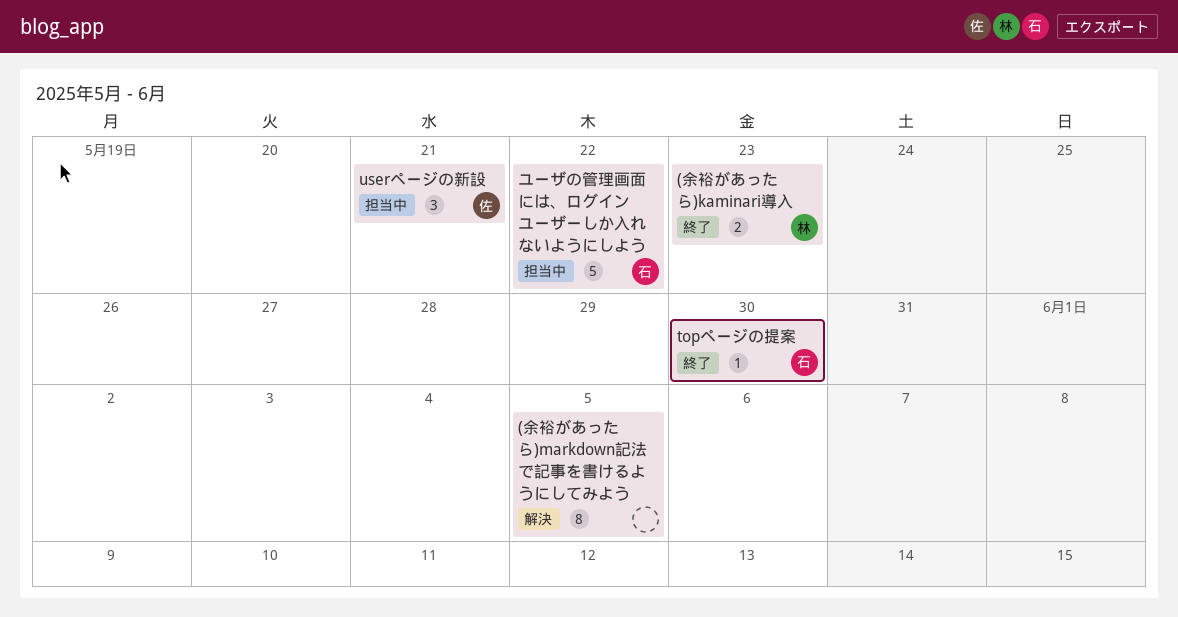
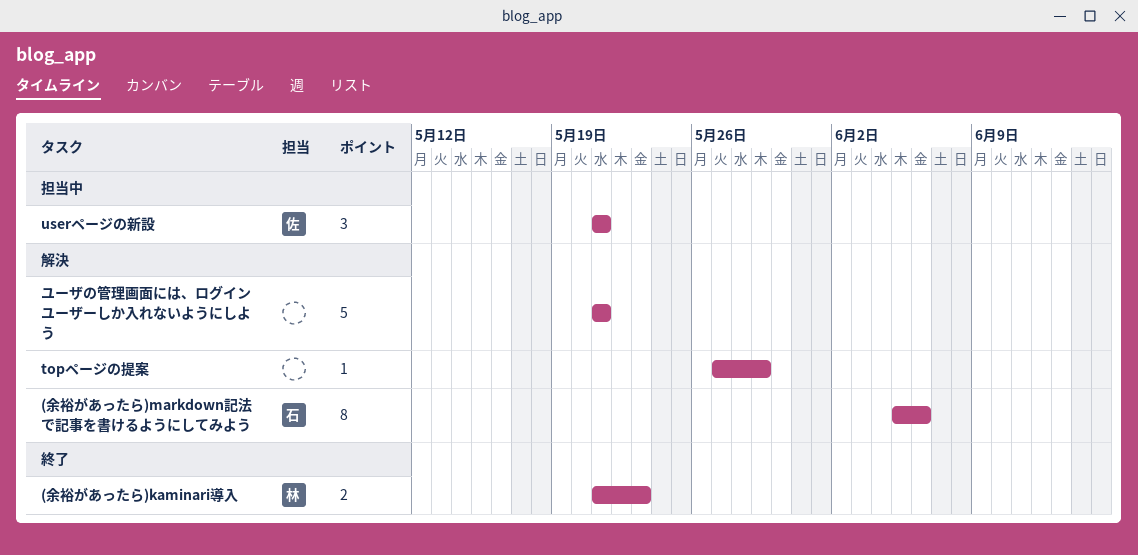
(余裕があったら)markdown記法で記事を書けるようにしてみよう, owner: none -> 石
(余裕があったら)markdown記法で記事を書けるようにしてみよう, due: Jun 5 -> Jun 6
topページの提案, status: 終了 -> 解決
topページの提案, owner: 石 -> none
topページの提案, due: May 30 -> May 29
ユーザの管理画面には、ログインユーザーしか入れないようにしよう, status: 担当中 -> 解決
ユーザの管理画面には、ログインユーザーしか入れないようにしよう, owner: 石 -> none
ユーザの管理画面には、ログインユーザーしか入れないようにしよう, due: May 22 -> May 21

